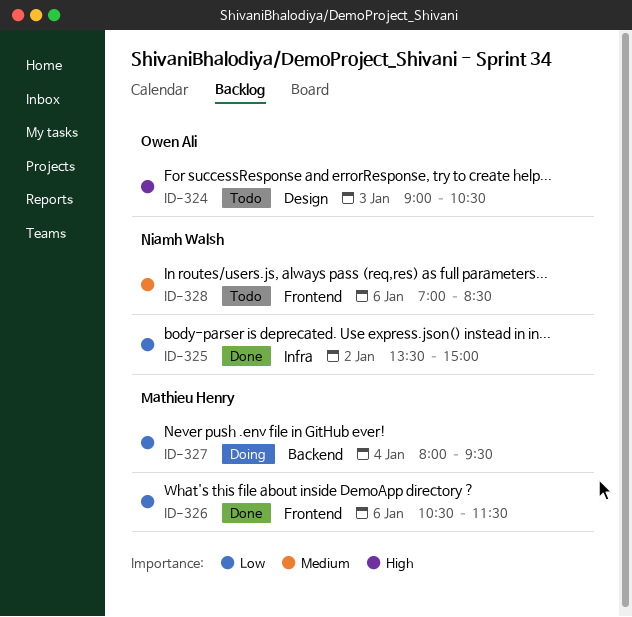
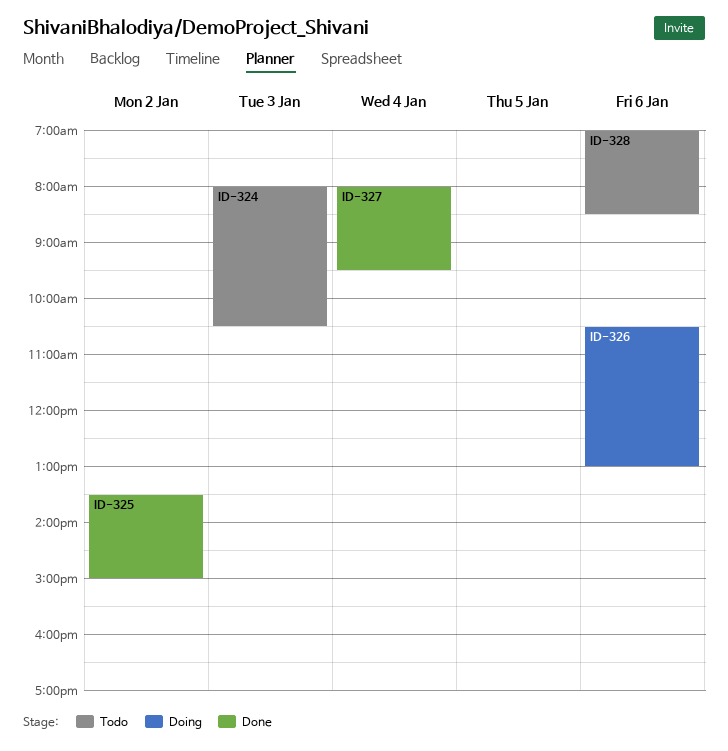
ID-324, begins: 09:00 -> 08:00
ID-326, status: Done -> Doing
ID-326, ends: 11:30 -> 13:00
ID-327, status: Doing -> Done

